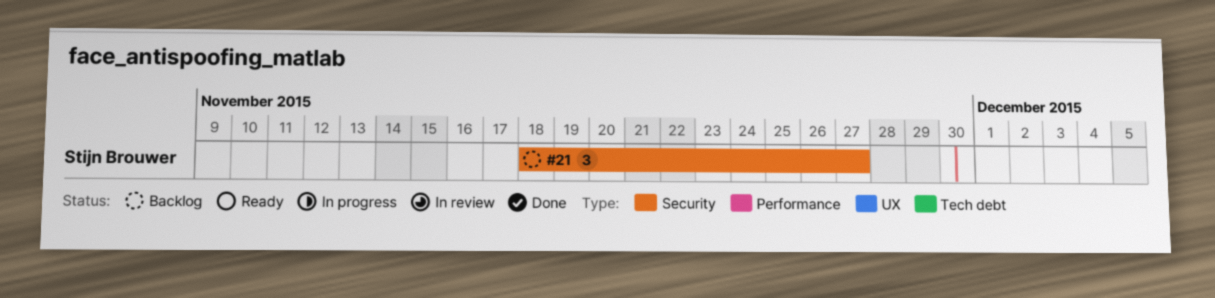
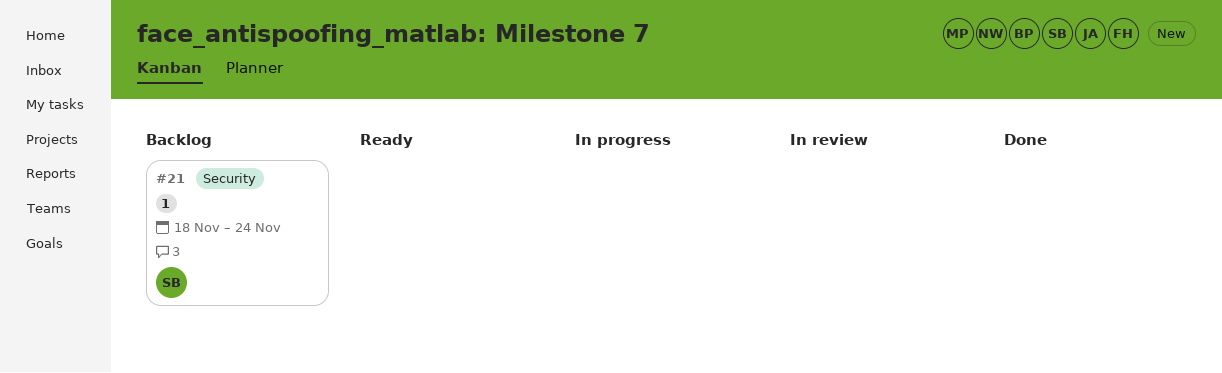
#21, estimate: 3 -> 1
#21, due: Nov 27 -> Nov 24

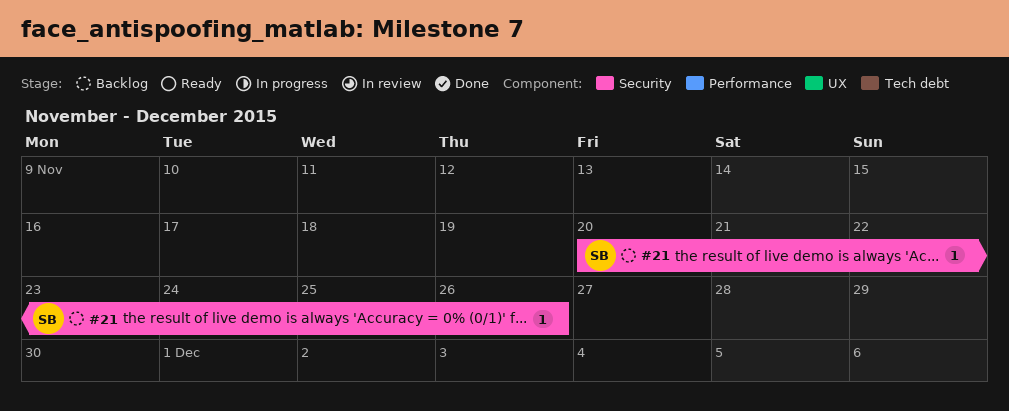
#21, start: Nov 18 -> Nov 20
#21, due: Nov 24 -> Nov 26

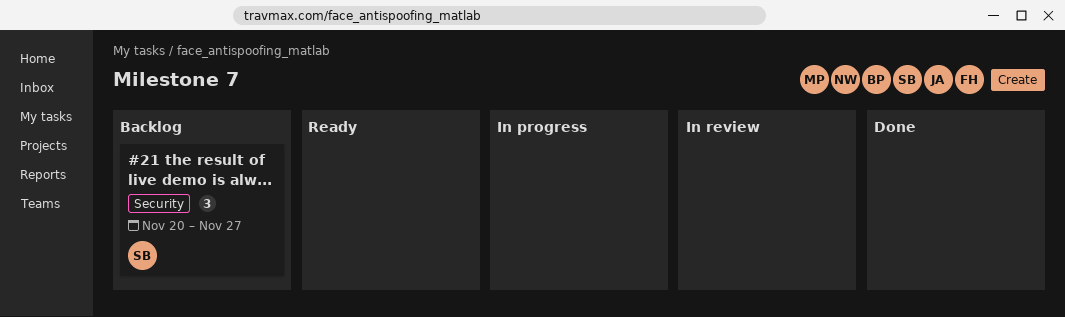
#21, estimate: 1 -> 3
#21, due: Nov 26 -> Nov 27

